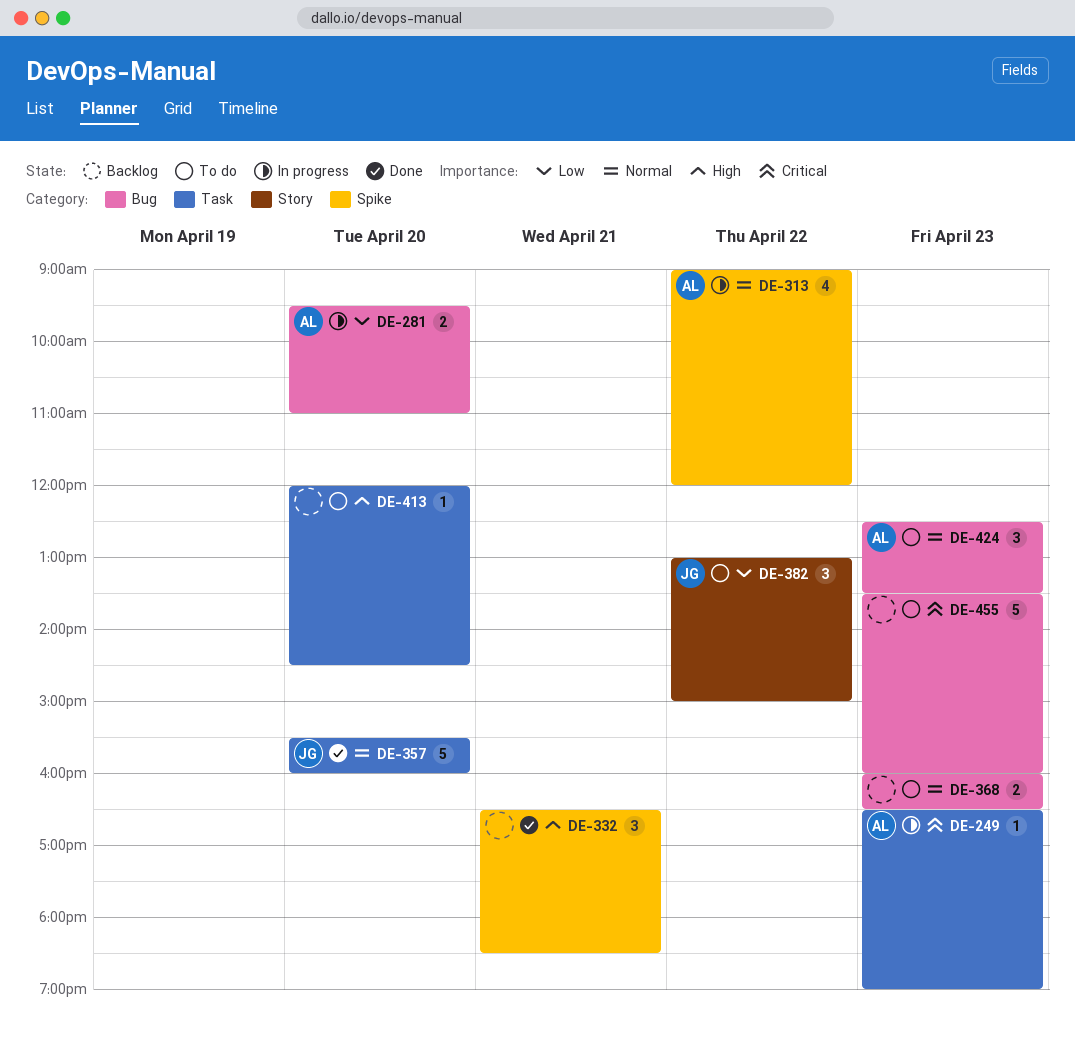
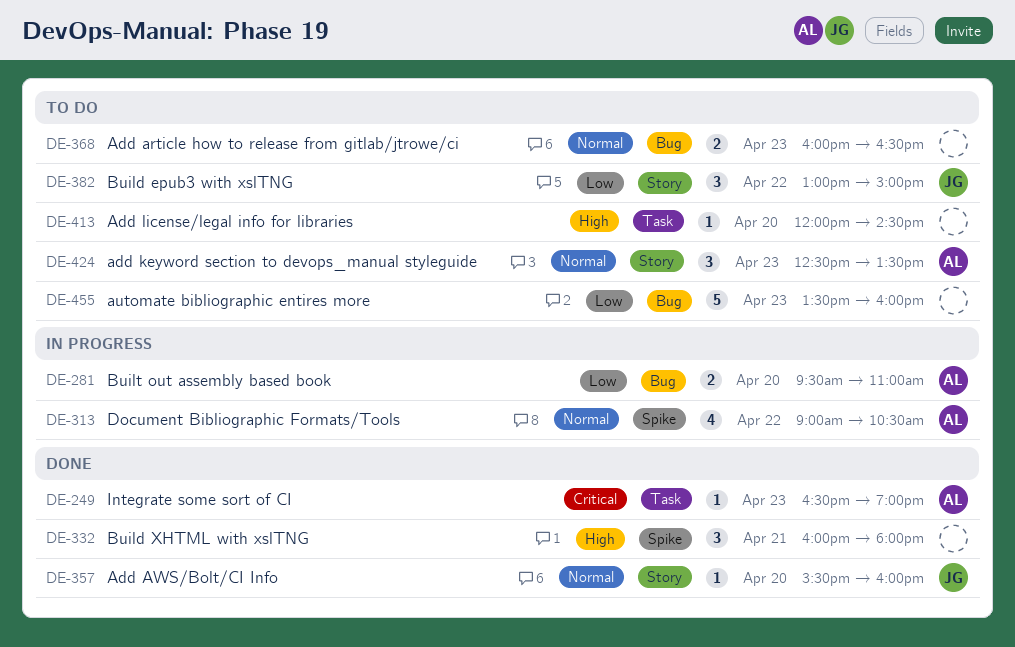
DE-249, status: In progress -> Done
DE-313, ends: 12:00 -> 10:30
DE-332, begins: 16:30 -> 16:00
DE-332, ends: 18:30 -> 18:00
DE-357, label: Task -> Story
DE-357, estimate: 5 -> 1
DE-424, label: Bug -> Story
DE-455, priority: Critical -> Low

